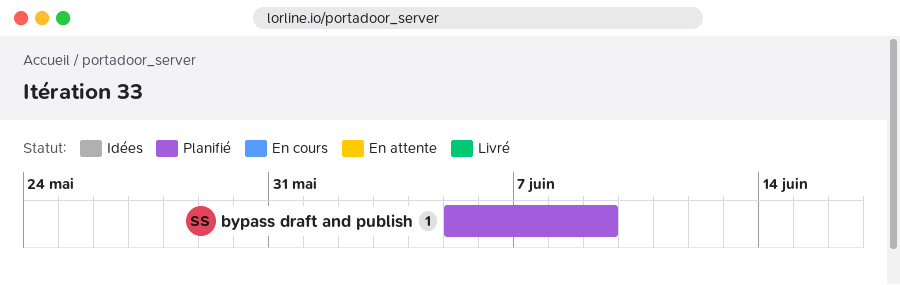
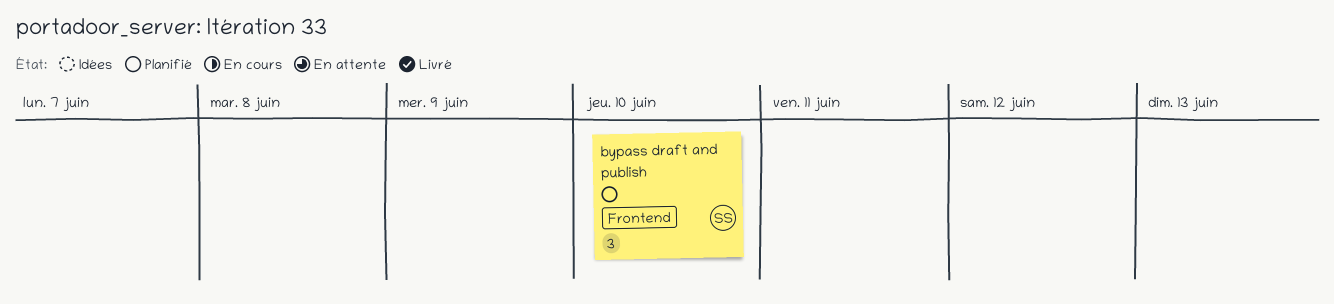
bypass draft and publish, estimate: 1 -> 3
bypass draft and publish, due: Jun 9 -> Jun 10

